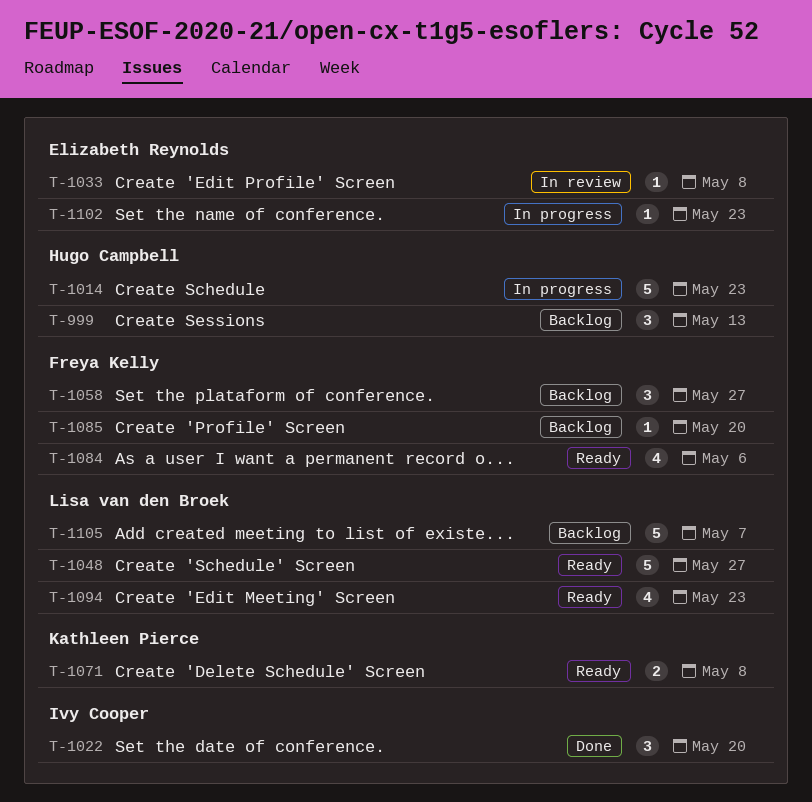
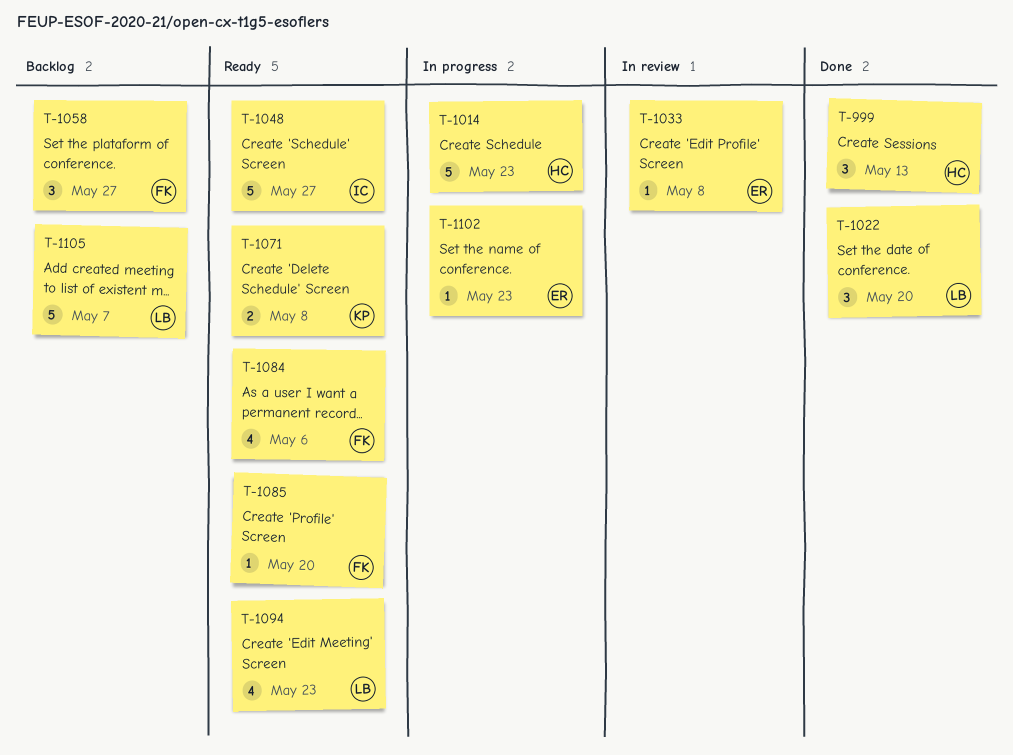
T-999, status: Backlog -> Done
T-1022, owner: Ivy Cooper -> Lisa van den Broek
T-1048, owner: Lisa van den Broek -> Ivy Cooper
T-1085, status: Backlog -> Ready

